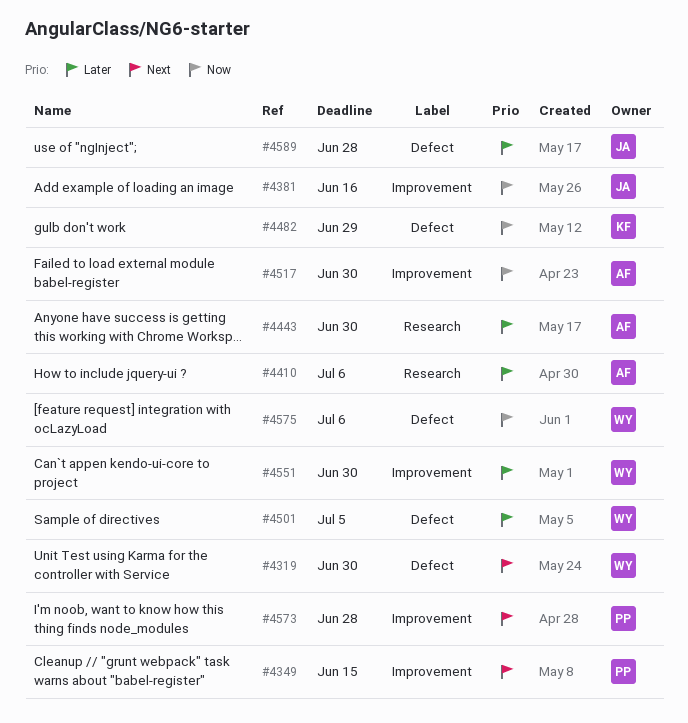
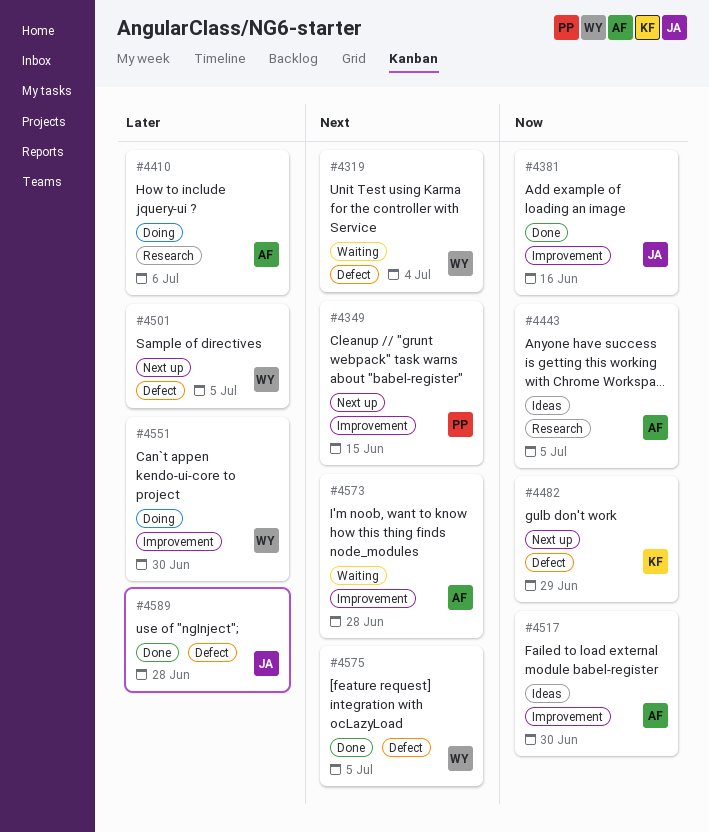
#4319, due: Jun 30 -> Jul 4
#4443, priority: Later -> Now
#4443, due: Jun 30 -> Jul 5
#4573, owner: PP -> AF
#4575, priority: Now -> Next
#4575, due: Jul 6 -> Jul 5

